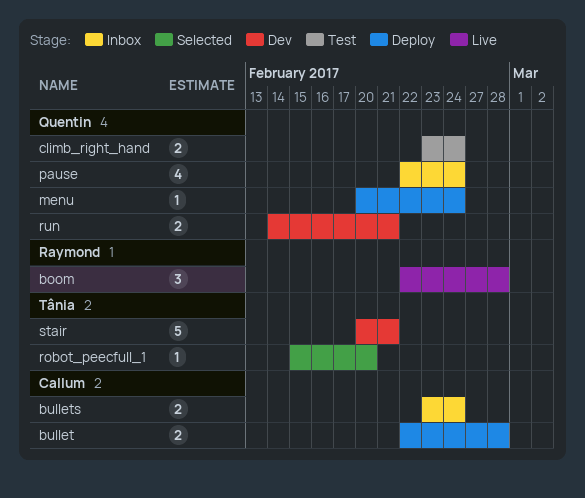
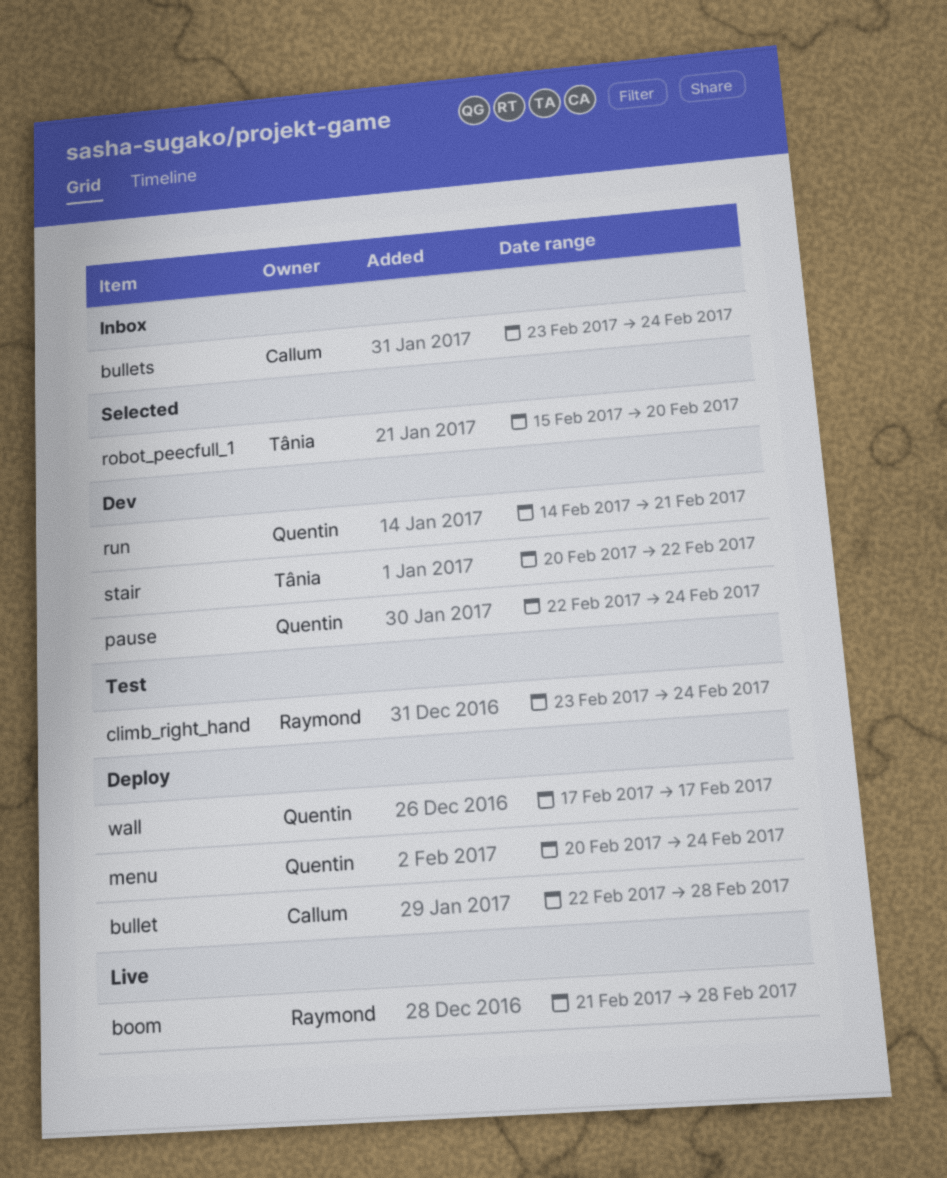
boom, start: Feb 22 -> Feb 21
climb_right_hand, owner: Quentin -> Raymond
pause, status: Inbox -> Dev
stair, due: Feb 21 -> Feb 22
wall: none -> present

